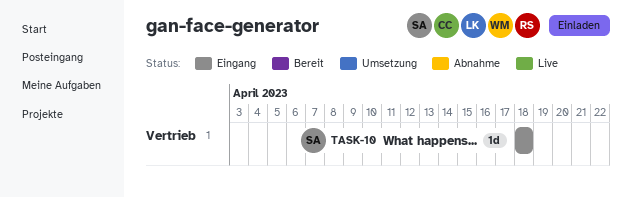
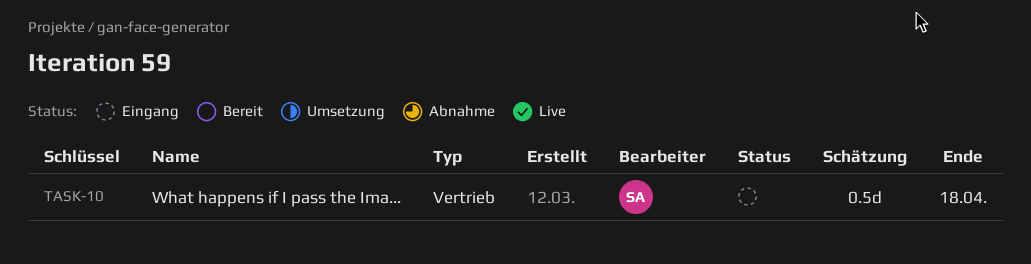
TASK-10, estimate: 1d -> 0.5d

